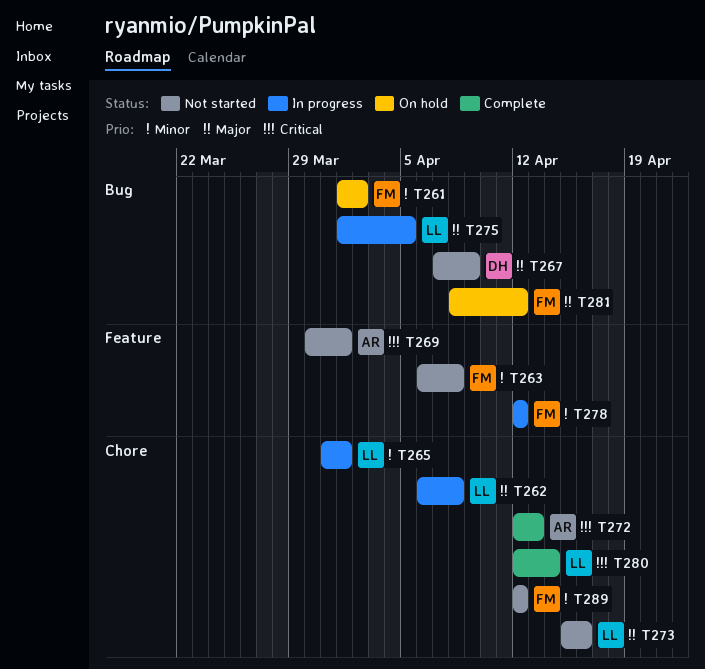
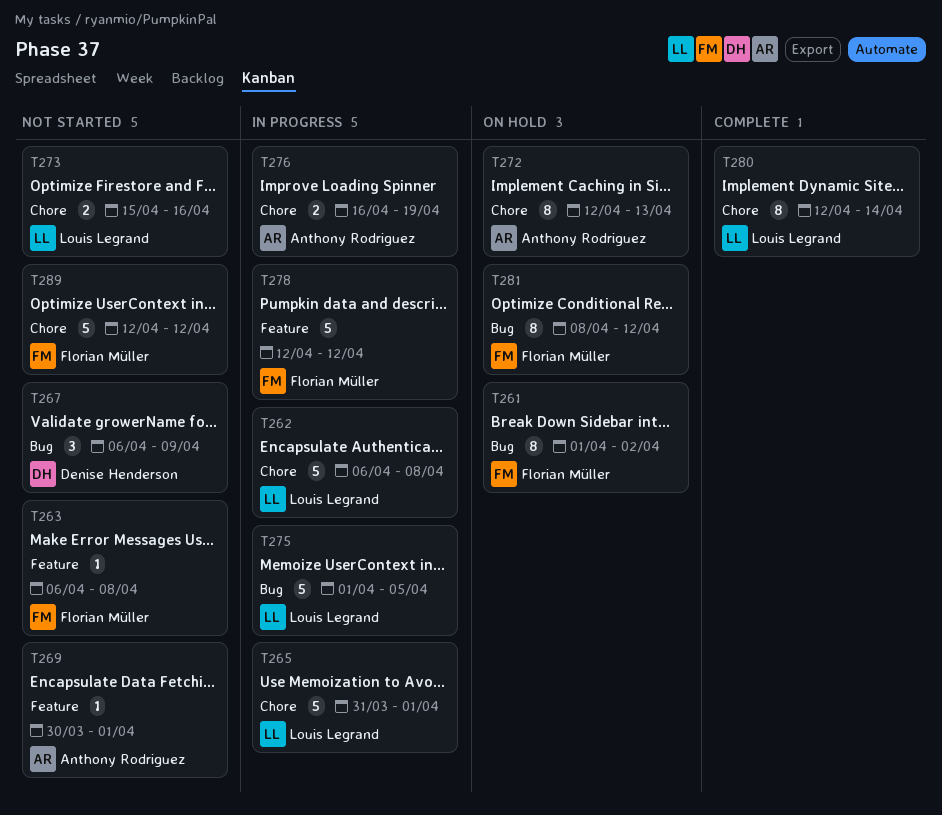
T267, start: Apr 7 -> Apr 6
T272, status: Complete -> On hold
T276: none -> present

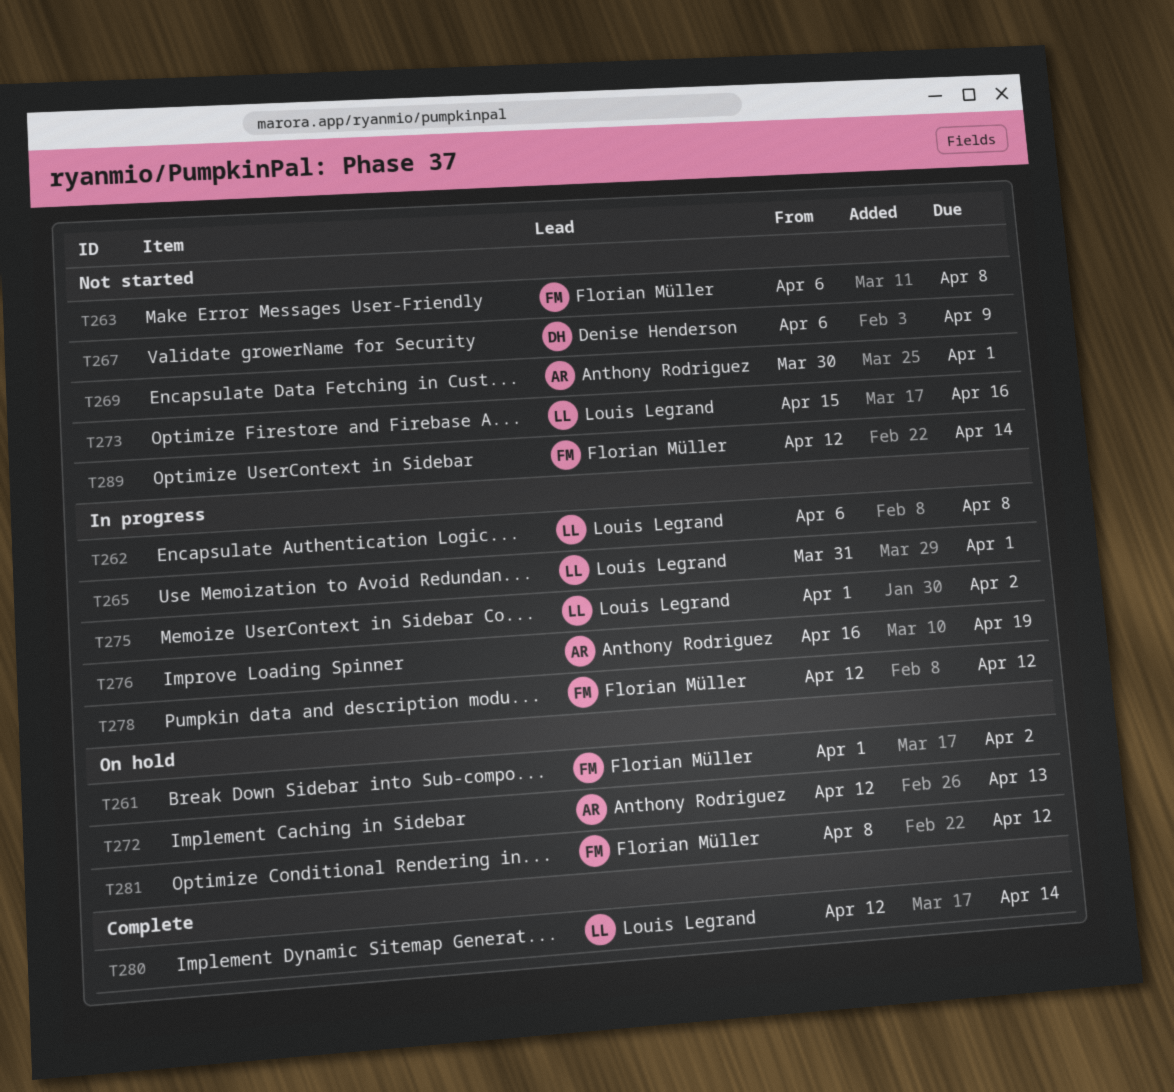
T275, due: Apr 5 -> Apr 2
T289, due: Apr 12 -> Apr 14

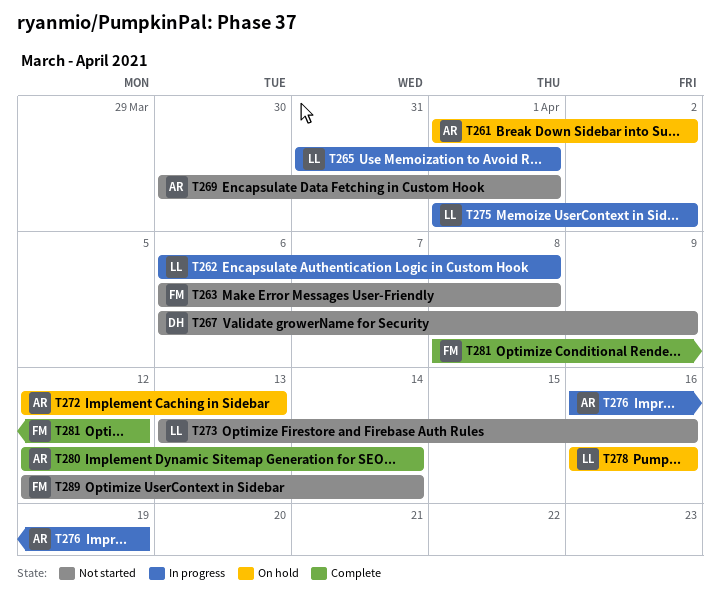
T261, owner: Florian Müller -> Anthony Rodriguez
T273, start: Apr 15 -> Apr 13
T278, status: In progress -> On hold
T278, owner: Florian Müller -> Louis Legrand
T278, start: Apr 12 -> Apr 16
T278, due: Apr 12 -> Apr 16
T280, owner: Louis Legrand -> Anthony Rodriguez
T281, status: On hold -> Complete

